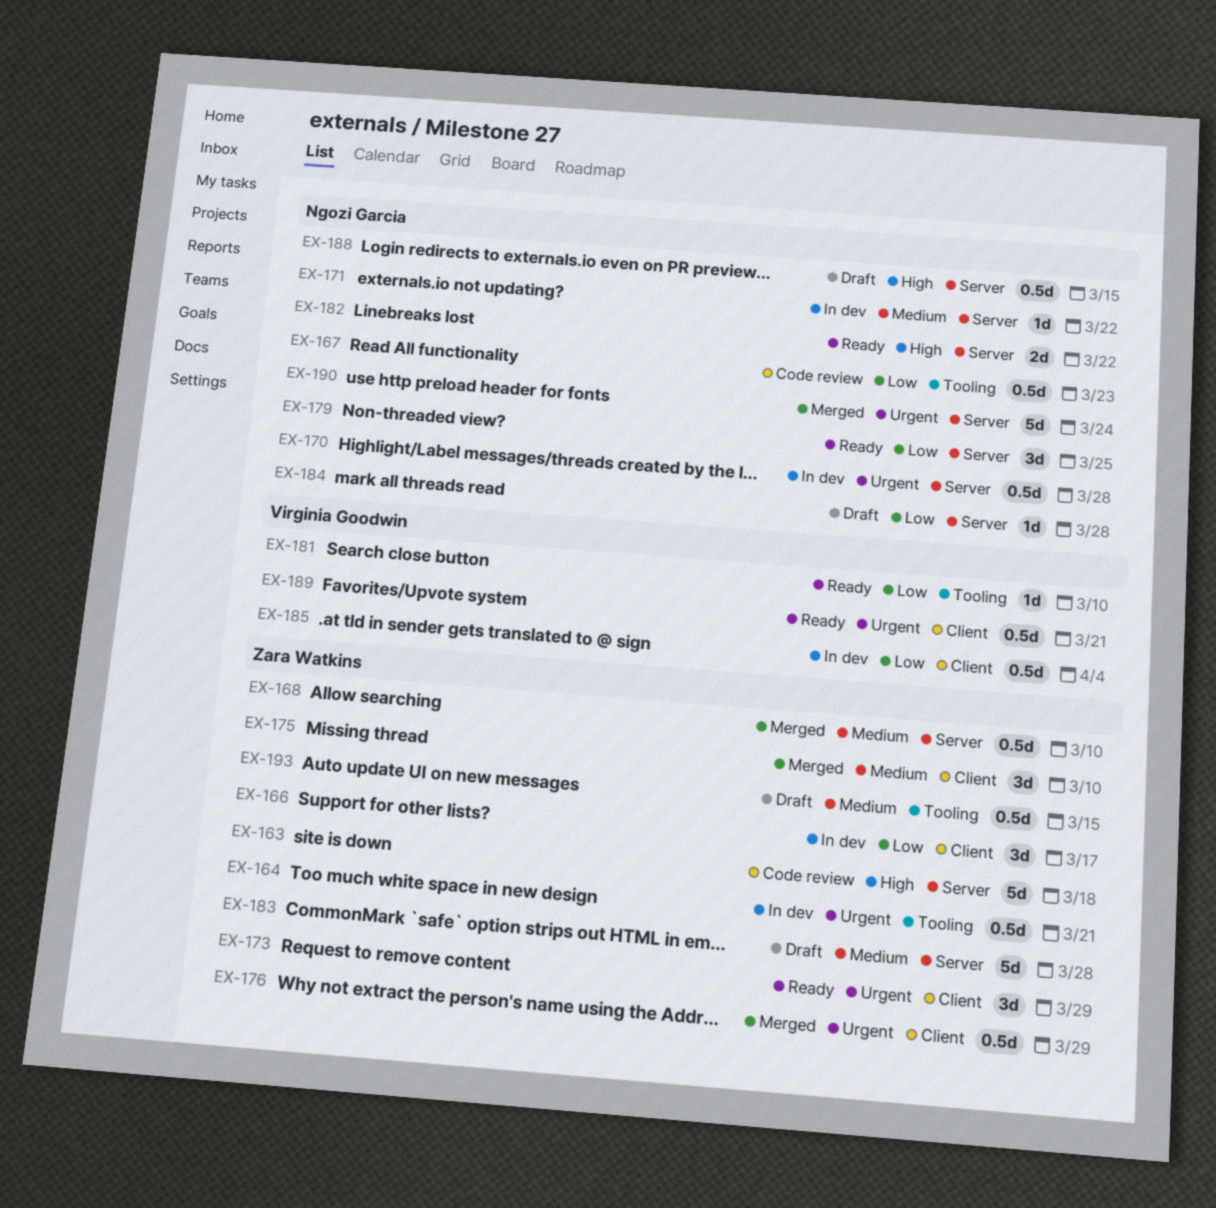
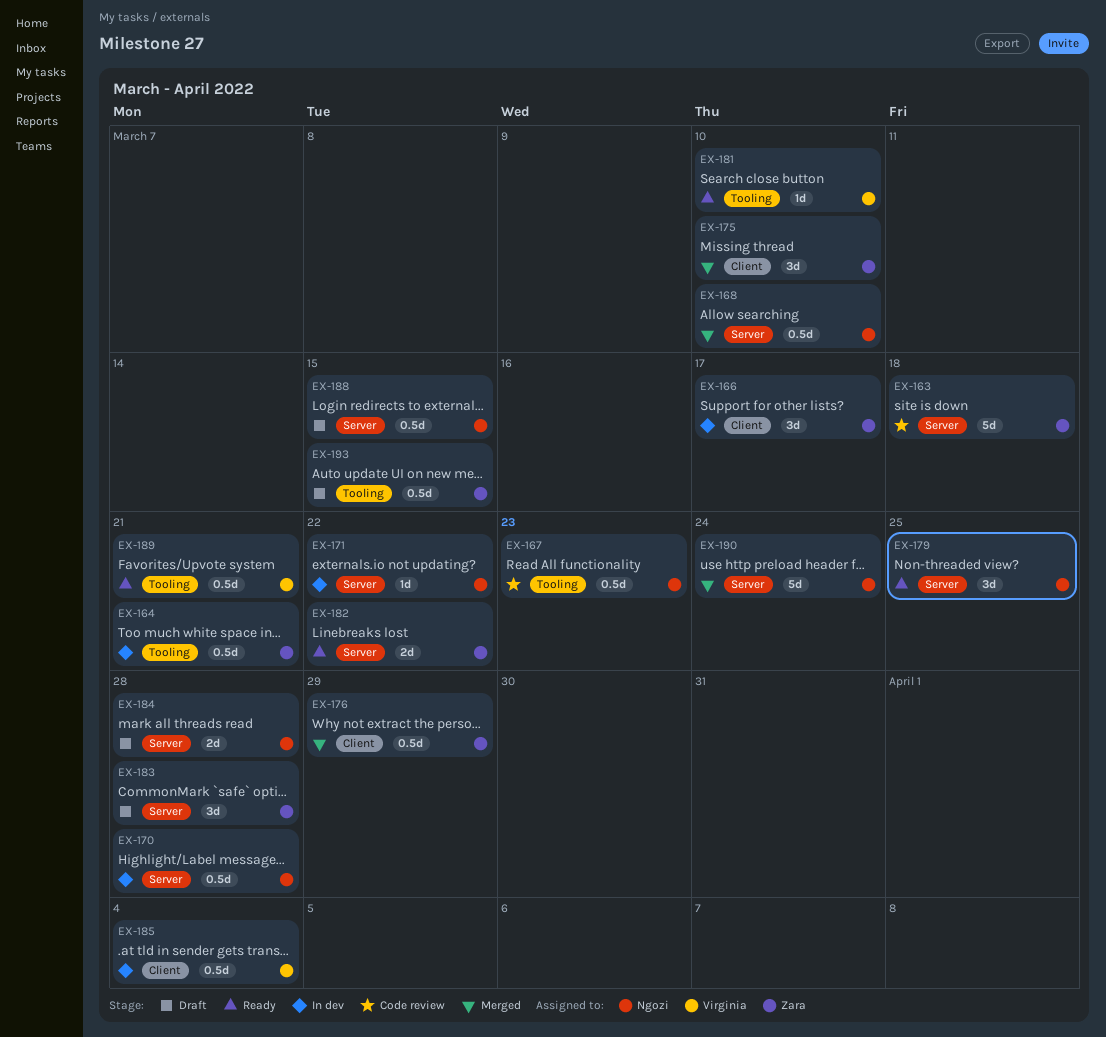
EX-168, owner: Zara Watkins -> Ngozi Garcia
EX-173: present -> none
EX-182, owner: Ngozi Garcia -> Zara Watkins
EX-183, estimate: 5d -> 3d
EX-184, estimate: 1d -> 2d
EX-189, label: Client -> Tooling

